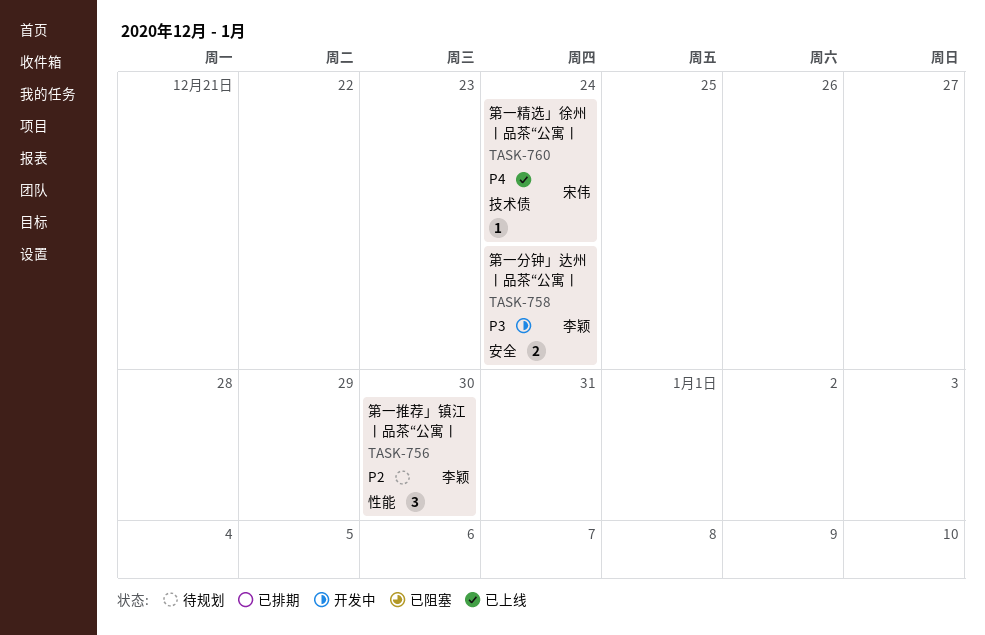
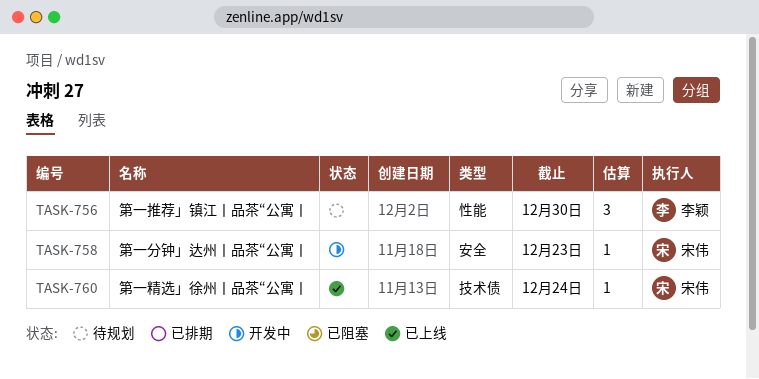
TASK-758, owner: 李颖 -> 宋伟
TASK-758, estimate: 2 -> 1
TASK-758, due: Dec 24 -> Dec 23

